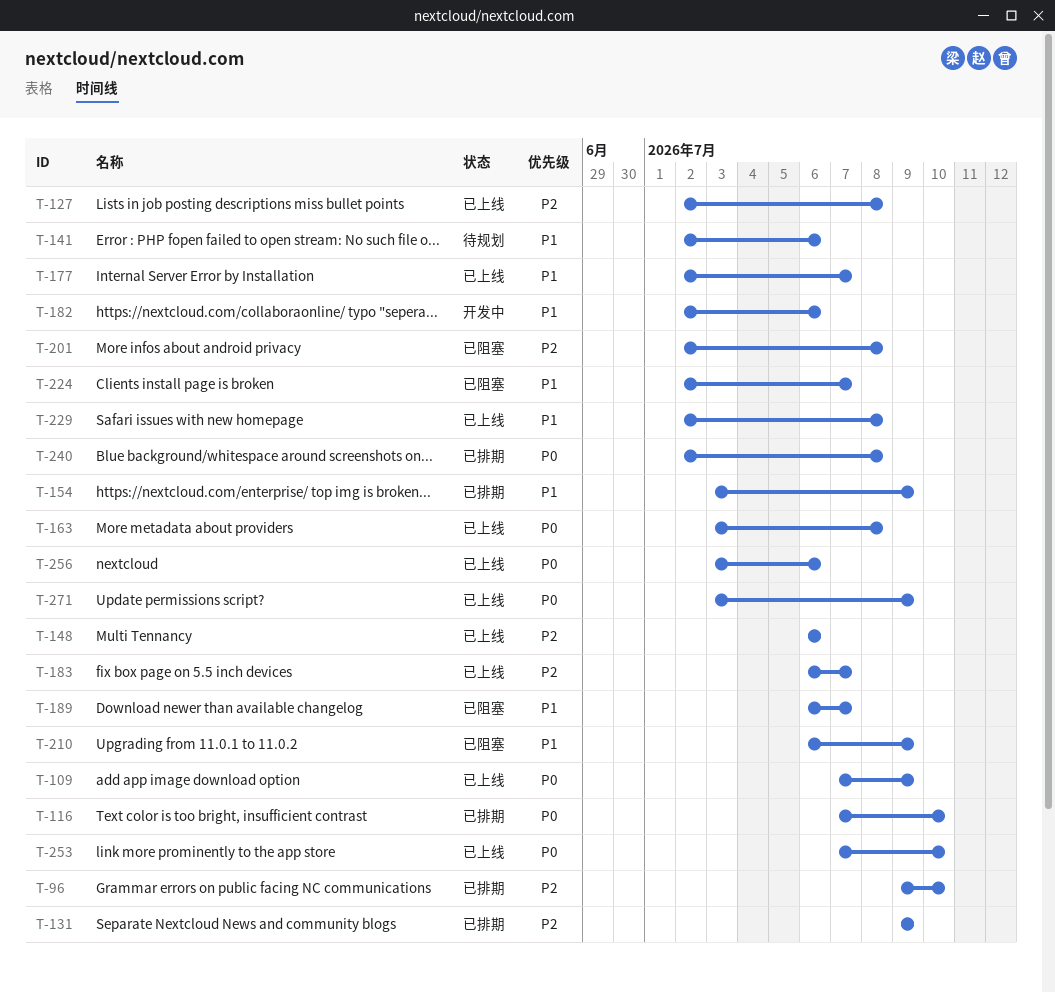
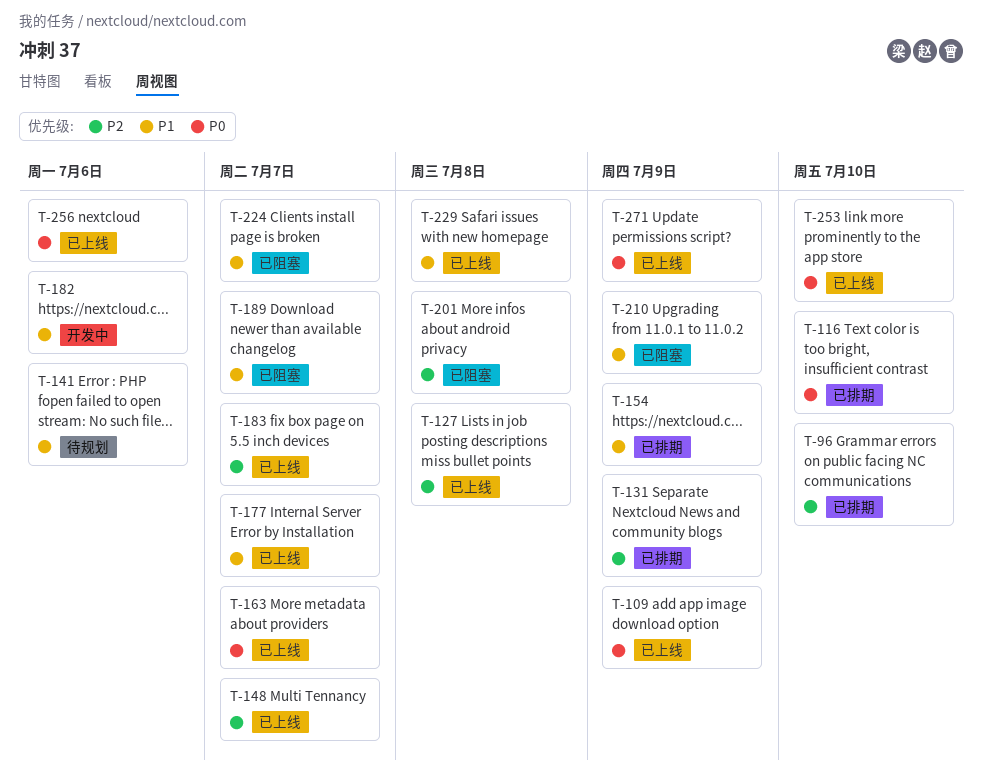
T-148, due: Jul 6 -> Jul 7
T-163, due: Jul 8 -> Jul 7
T-240: present -> none

